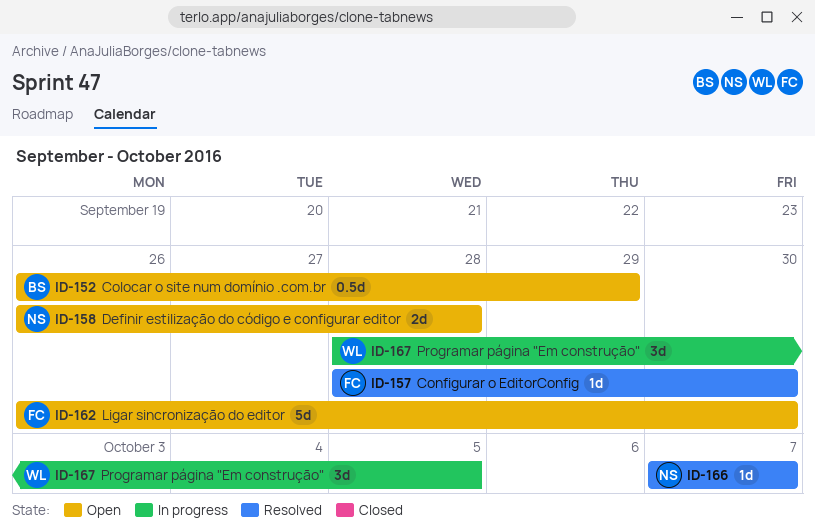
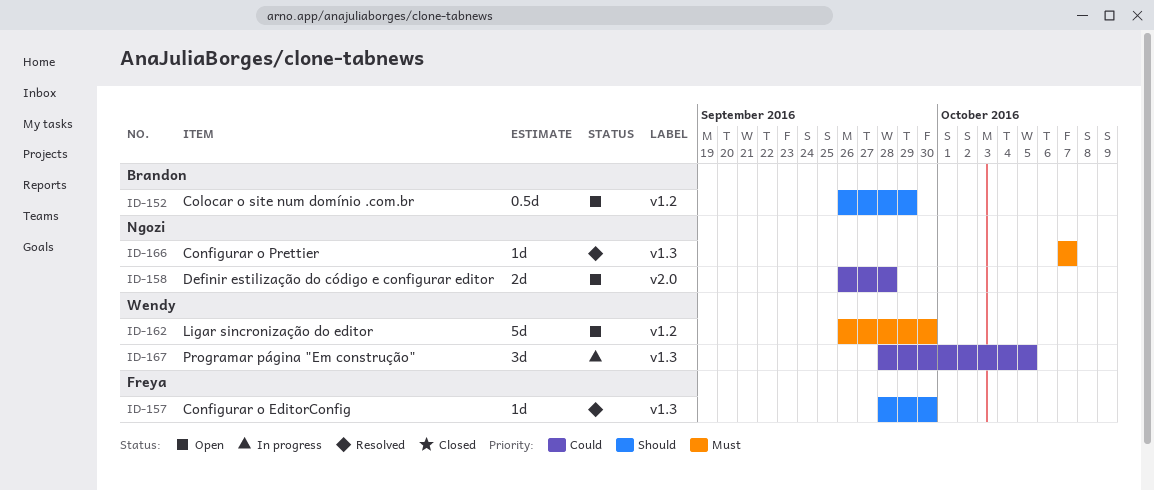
ID-162, owner: Freya -> Wendy

